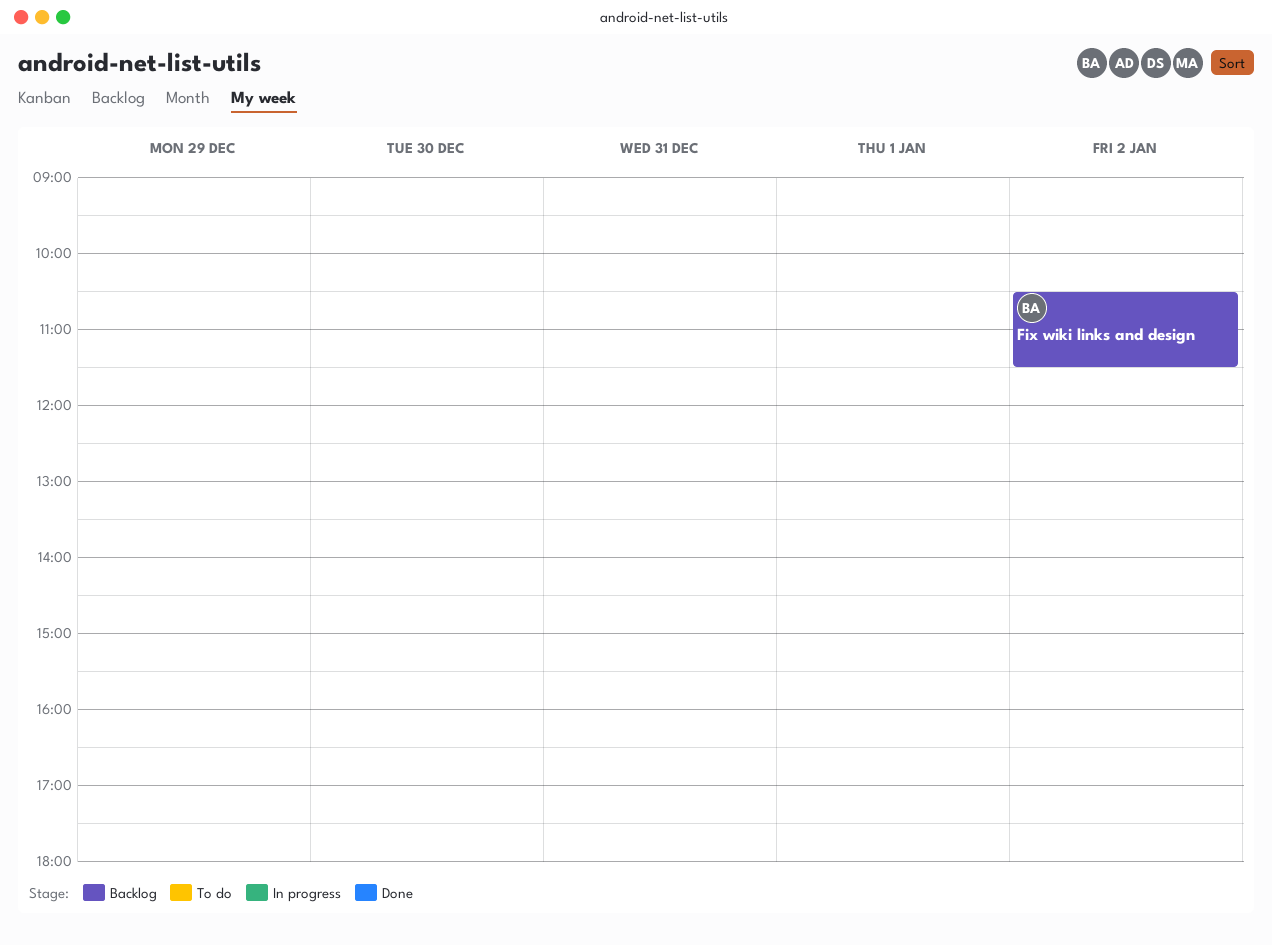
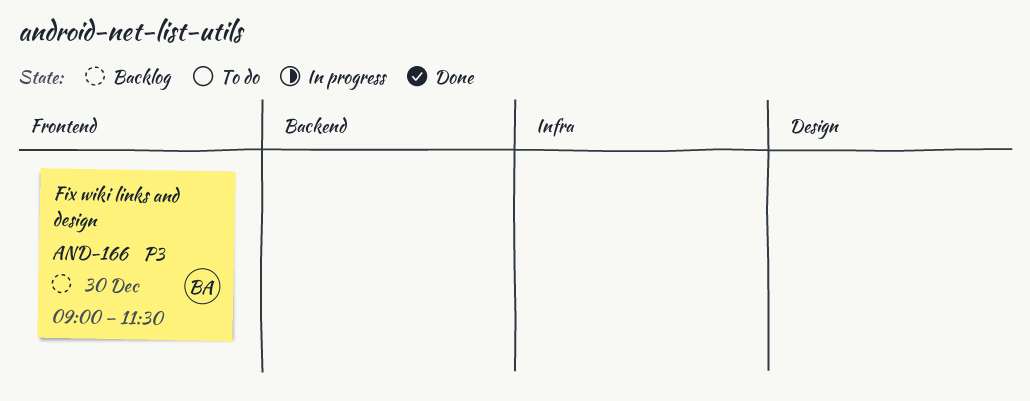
Fix wiki links and design, day: Jan 2 -> Dec 30
Fix wiki links and design, begins: 10:30 -> 09:00

